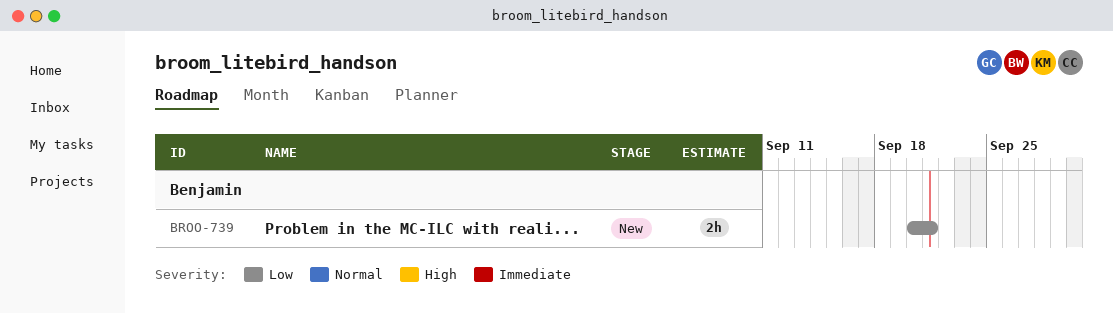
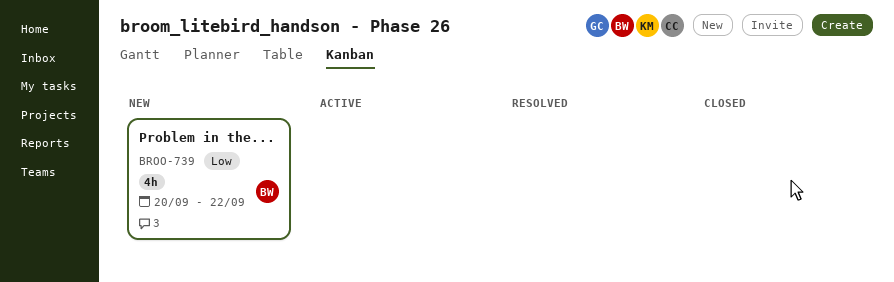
BROO-739, estimate: 2h -> 4h
BROO-739, due: Sep 21 -> Sep 22

